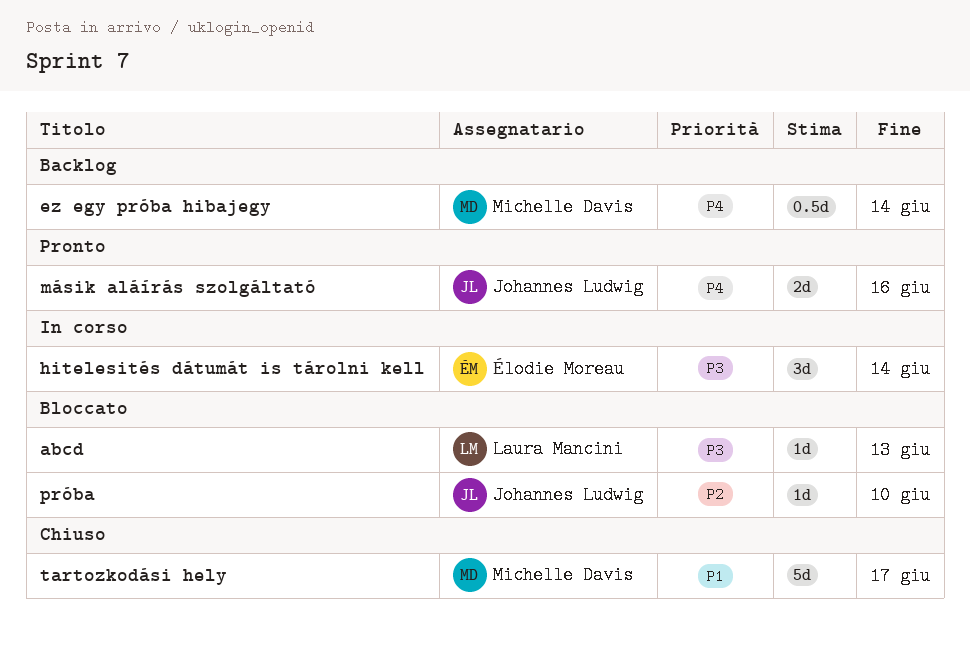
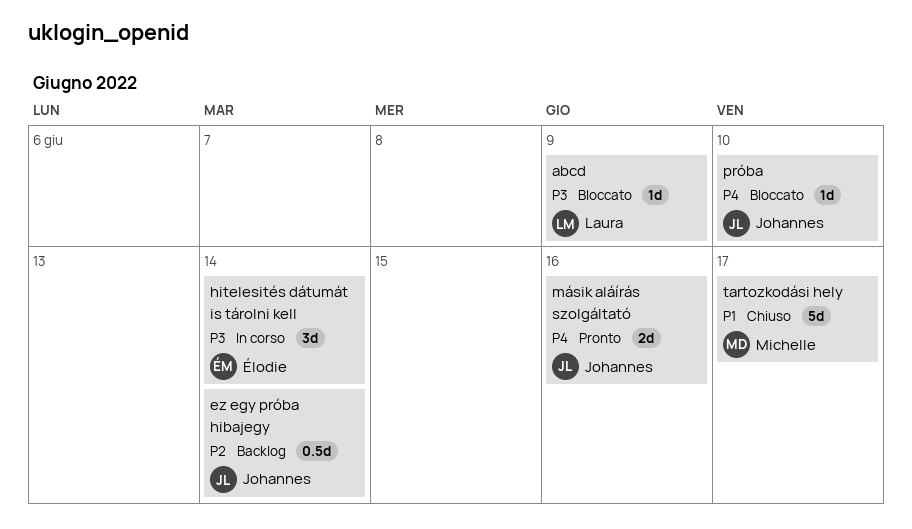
abcd, due: Jun 13 -> Jun 9
ez egy próba hibajegy, owner: Michelle Davis -> Johannes Ludwig
ez egy próba hibajegy, priority: P4 -> P2
próba, priority: P2 -> P4

